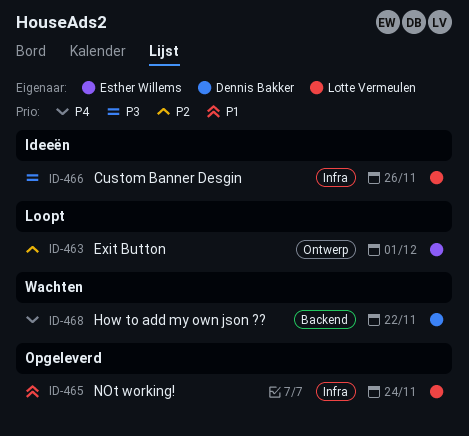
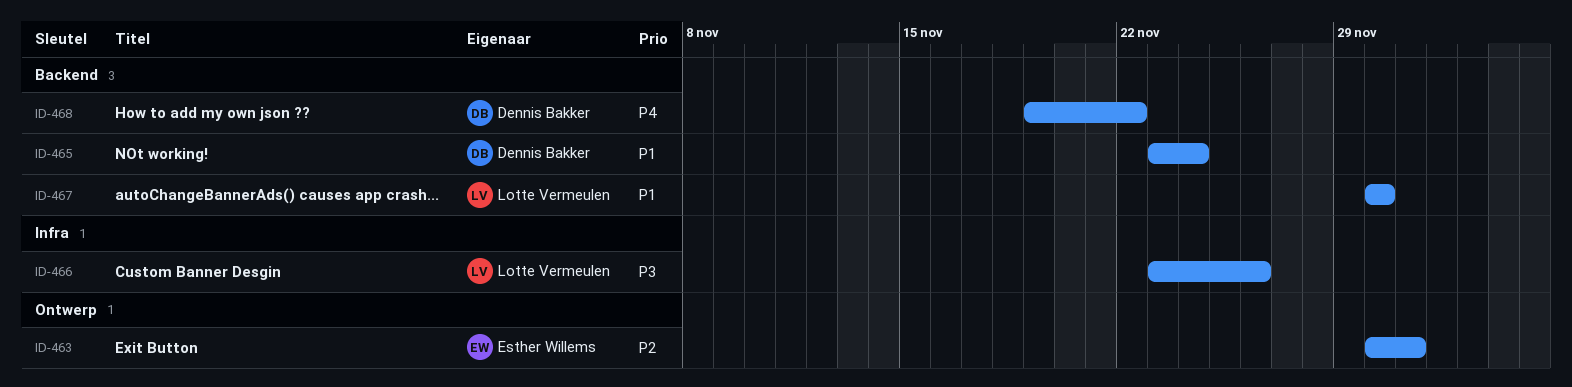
ID-465, owner: Lotte Vermeulen -> Dennis Bakker
ID-465, label: Infra -> Backend
ID-467: none -> present

